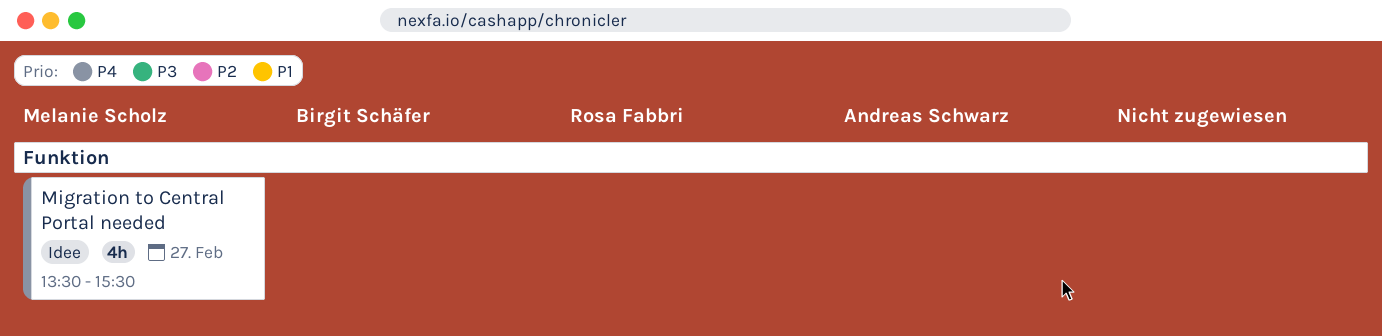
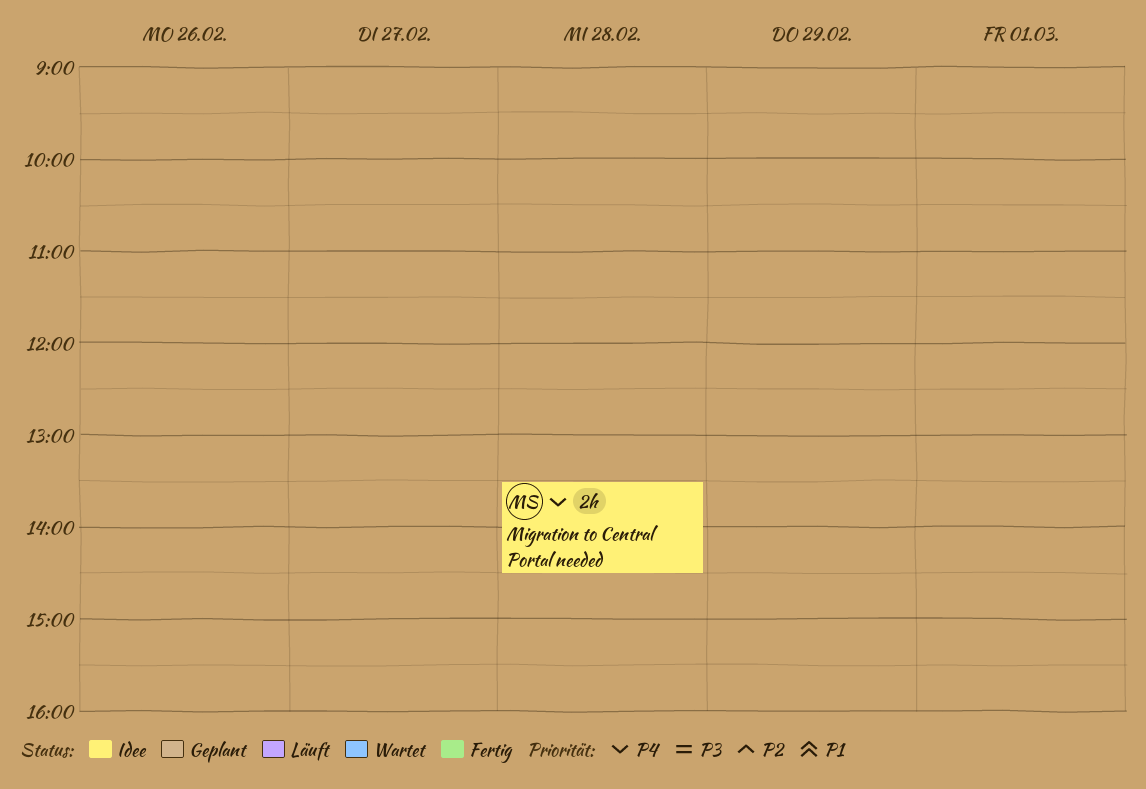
Migration to Central Portal needed, estimate: 4h -> 2h
Migration to Central Portal needed, day: Feb 27 -> Feb 28
Migration to Central Portal needed, ends: 15:30 -> 14:30

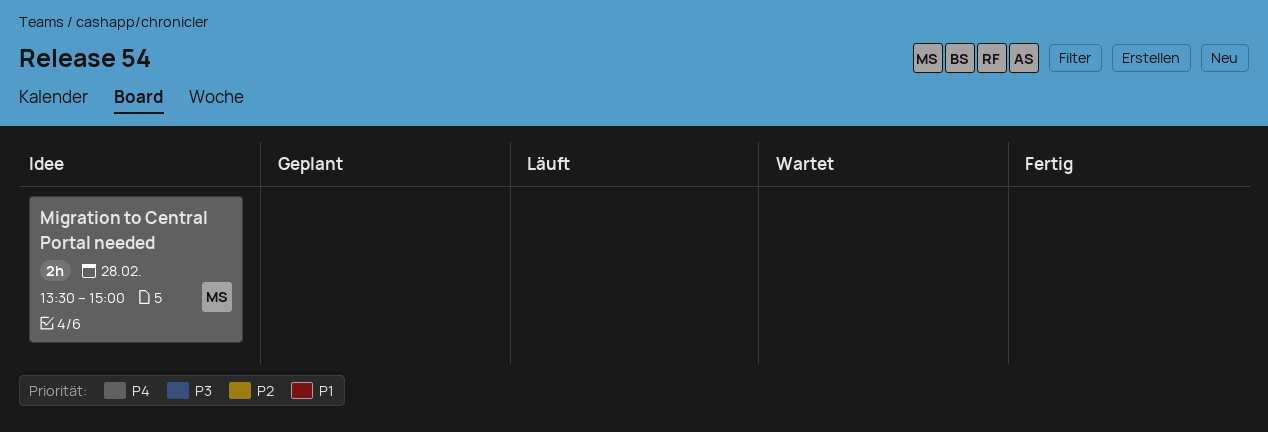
Migration to Central Portal needed, ends: 14:30 -> 15:00

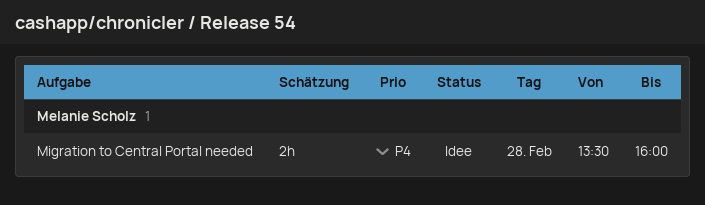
Migration to Central Portal needed, ends: 15:00 -> 16:00

